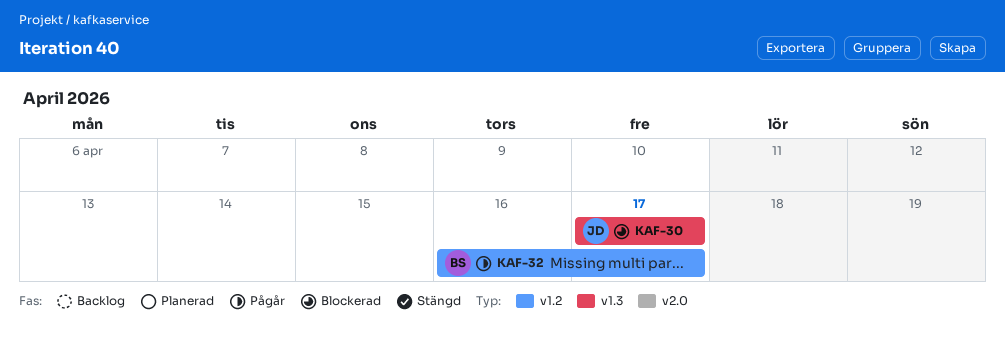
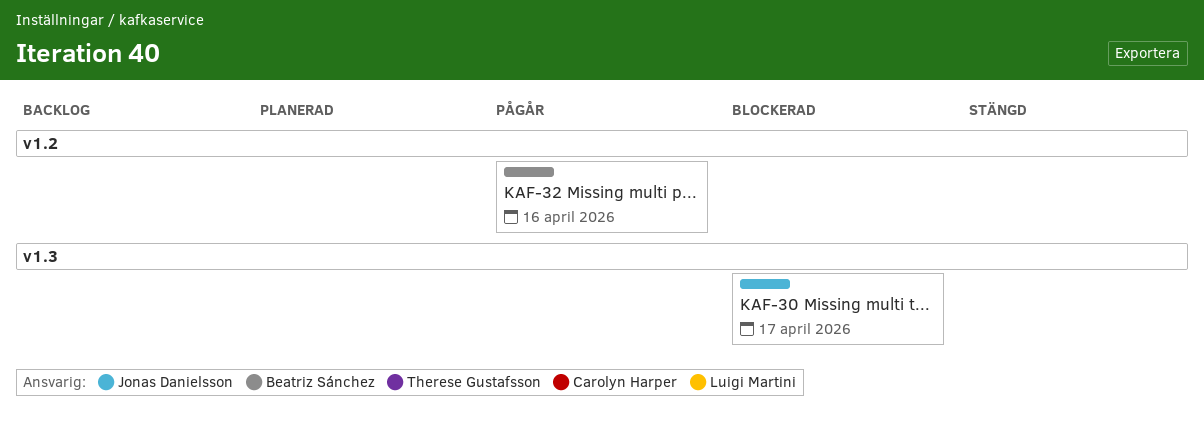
KAF-32, due: Apr 17 -> Apr 16

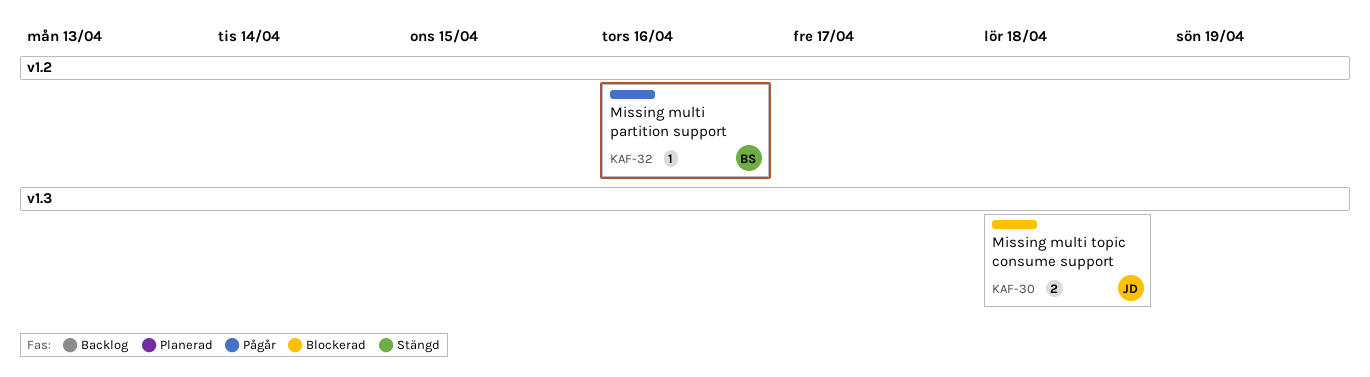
KAF-30, due: Apr 17 -> Apr 18

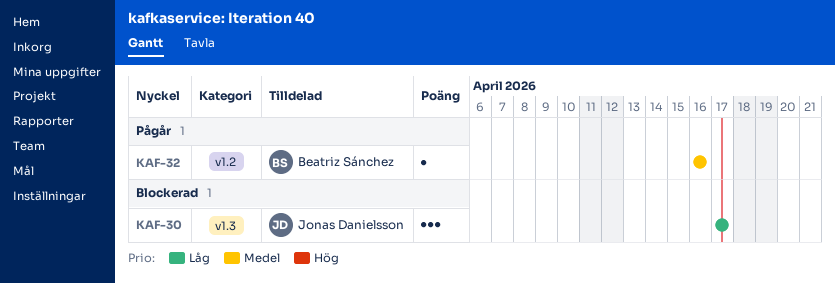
KAF-30, estimate: 2 -> 3
KAF-30, due: Apr 18 -> Apr 17

